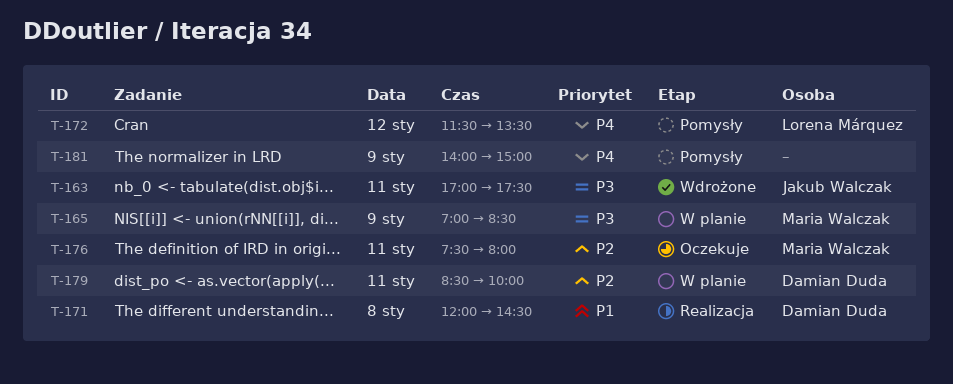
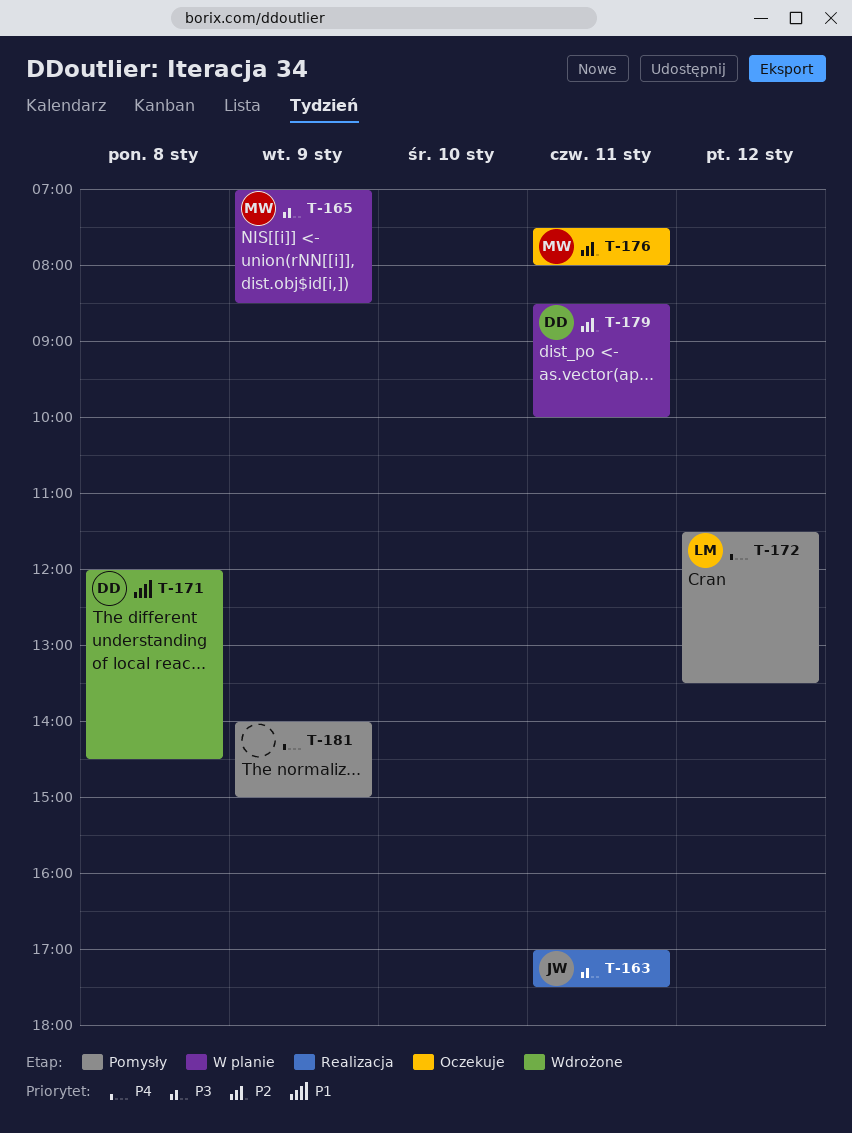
T-163, status: Wdrożone -> Realizacja
T-171, status: Realizacja -> Wdrożone

